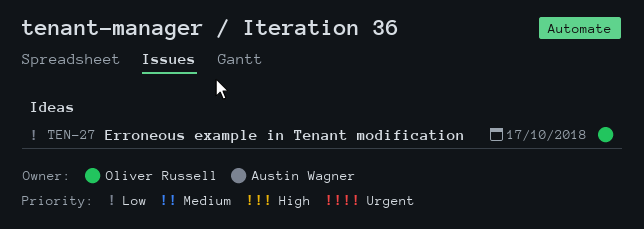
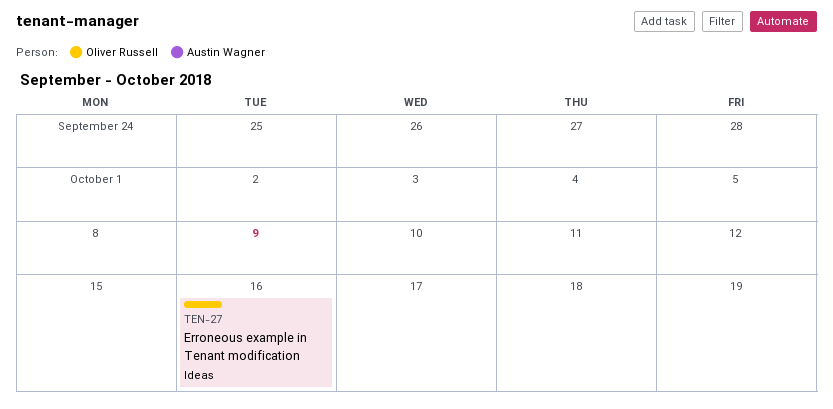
TEN-27, due: Oct 17 -> Oct 16

